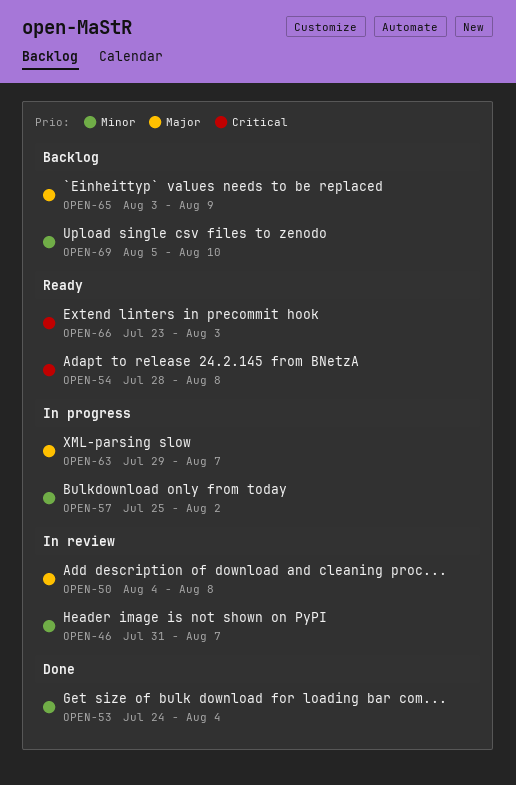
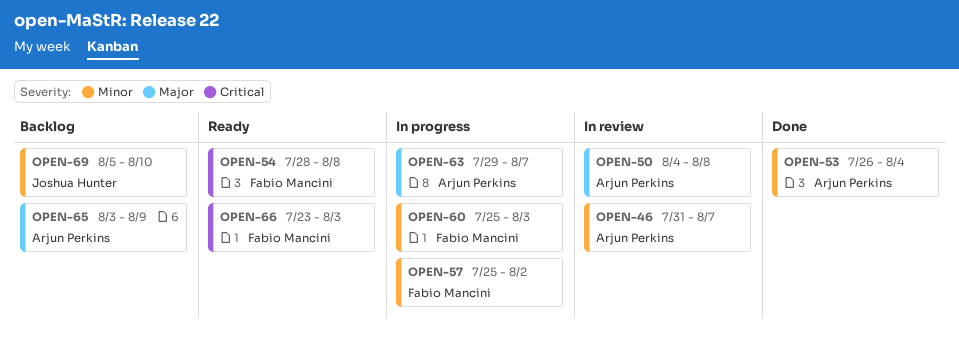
OPEN-53, start: Jul 24 -> Jul 26
OPEN-60: none -> present

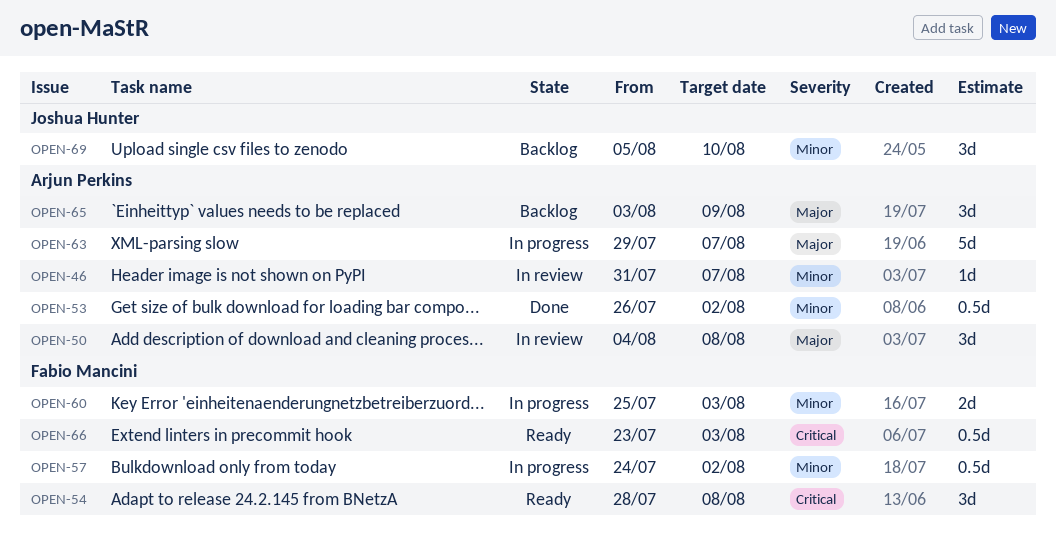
OPEN-53, due: Aug 4 -> Aug 2
OPEN-57, start: Jul 25 -> Jul 24

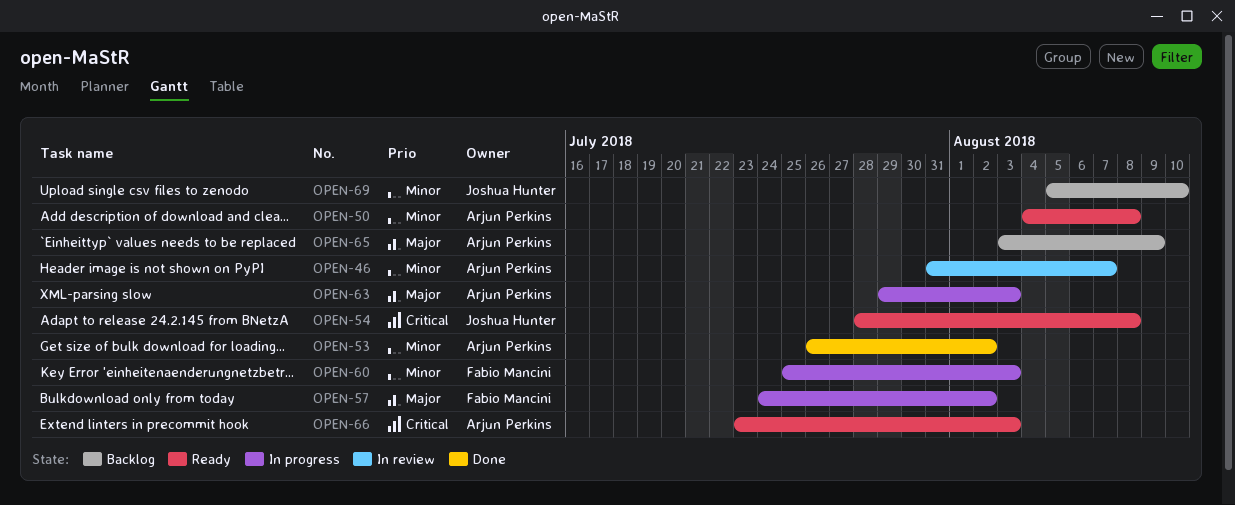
OPEN-50, status: In review -> Ready
OPEN-50, priority: Major -> Minor
OPEN-54, owner: Fabio Mancini -> Joshua Hunter
OPEN-57, priority: Minor -> Major
OPEN-63, due: Aug 7 -> Aug 3
OPEN-66, owner: Fabio Mancini -> Arjun Perkins

